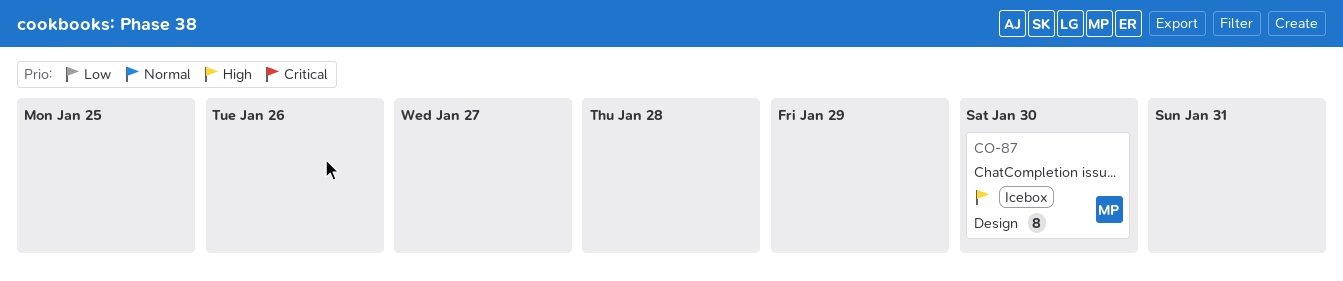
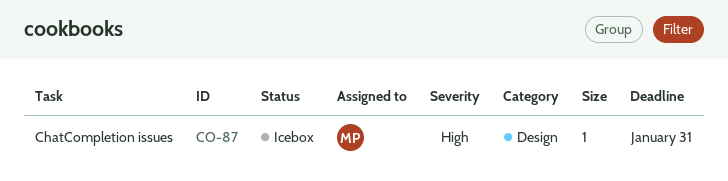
CO-87, estimate: 8 -> 1
CO-87, due: Jan 30 -> Jan 31

